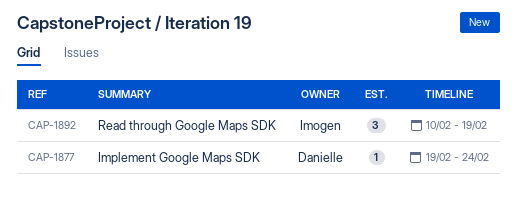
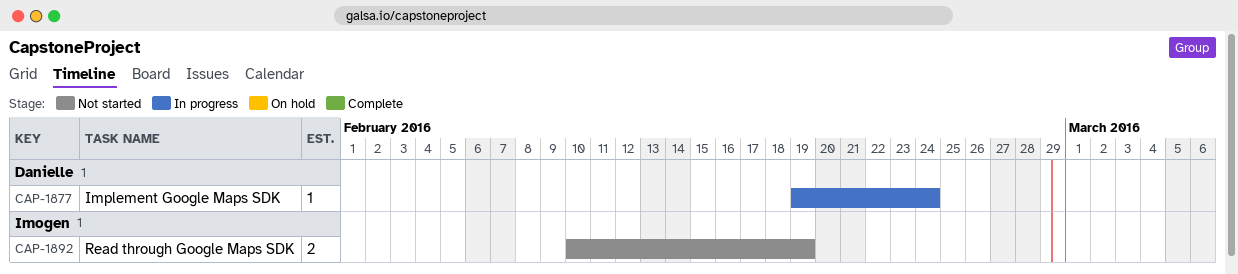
CAP-1892, estimate: 3 -> 2

